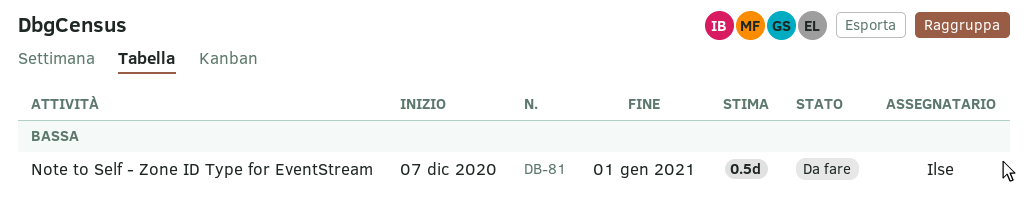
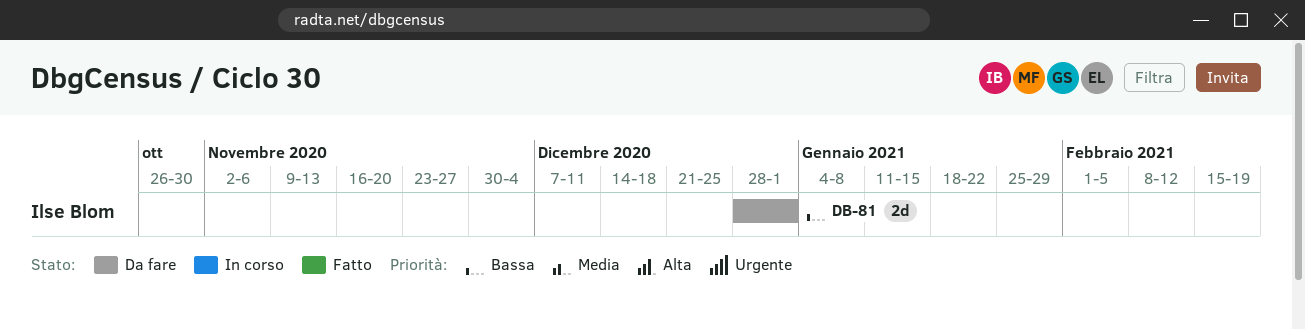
DB-81, estimate: 0.5d -> 2d
DB-81, start: Dec 7 -> Dec 28

